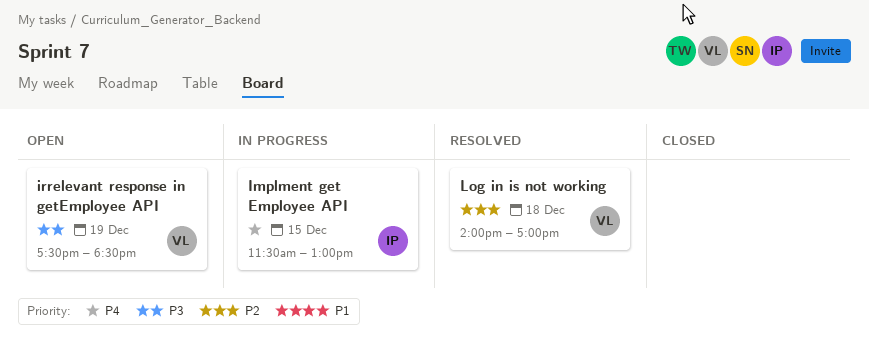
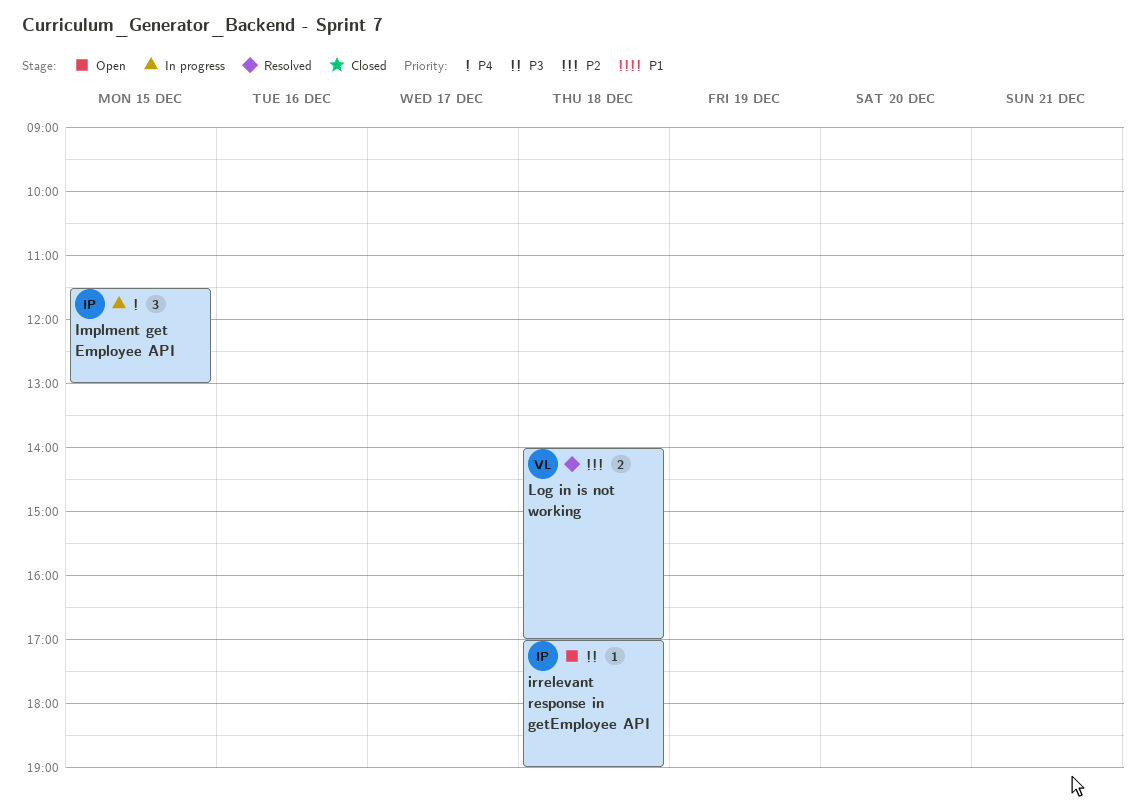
irrelevant response in getEmployee API, owner: VL -> IP
irrelevant response in getEmployee API, day: Dec 19 -> Dec 18
irrelevant response in getEmployee API, begins: 17:30 -> 17:00
irrelevant response in getEmployee API, ends: 18:30 -> 19:00

